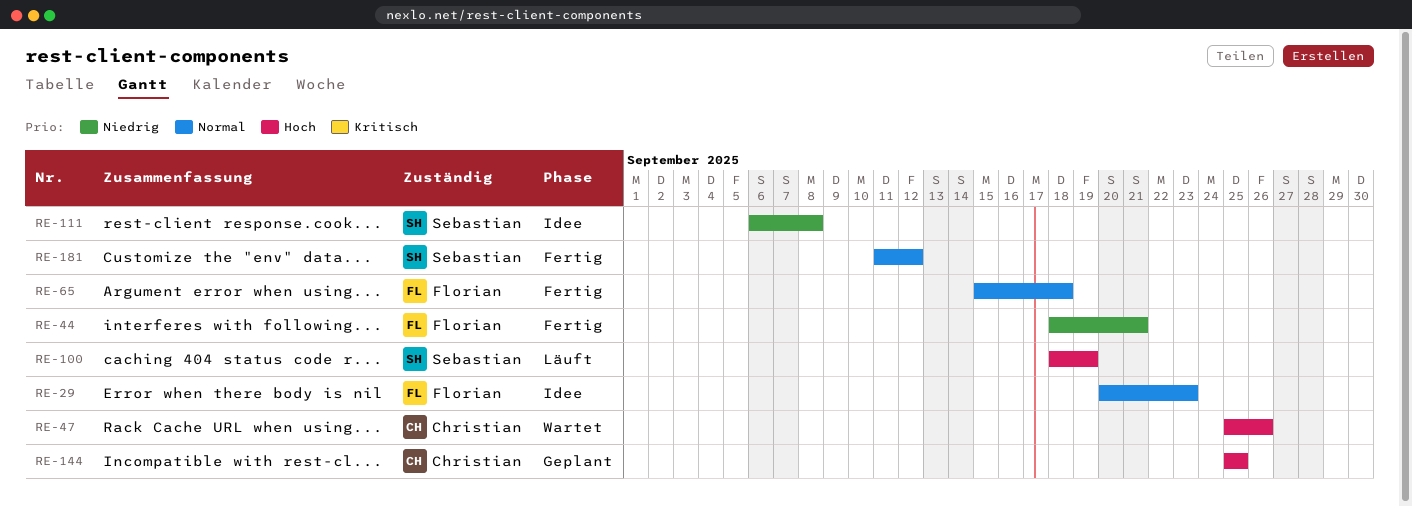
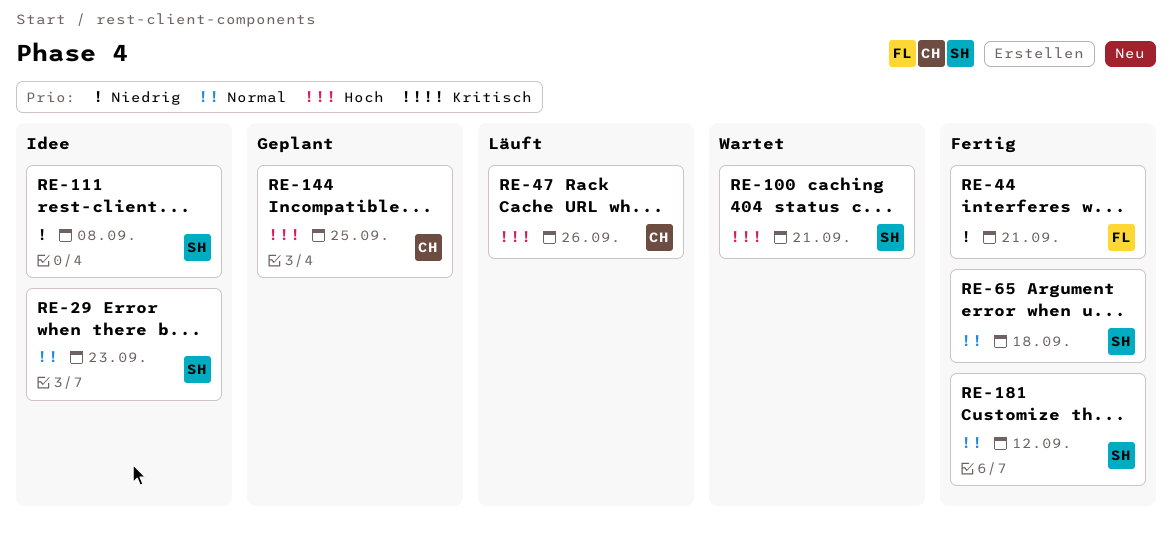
RE-29, owner: Florian -> Sebastian
RE-47, status: Wartet -> Läuft
RE-65, owner: Florian -> Sebastian
RE-100, status: Läuft -> Wartet
RE-100, due: Sep 19 -> Sep 21

